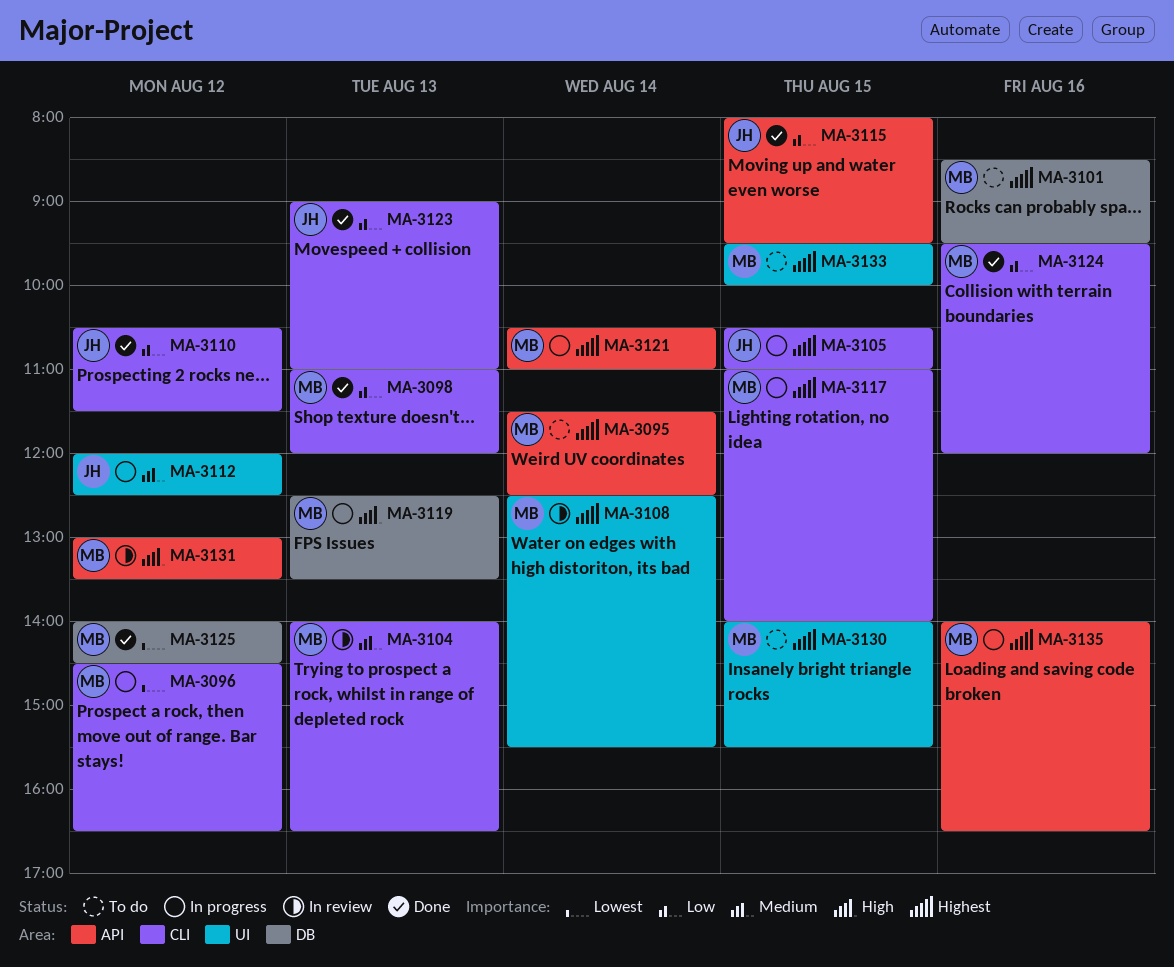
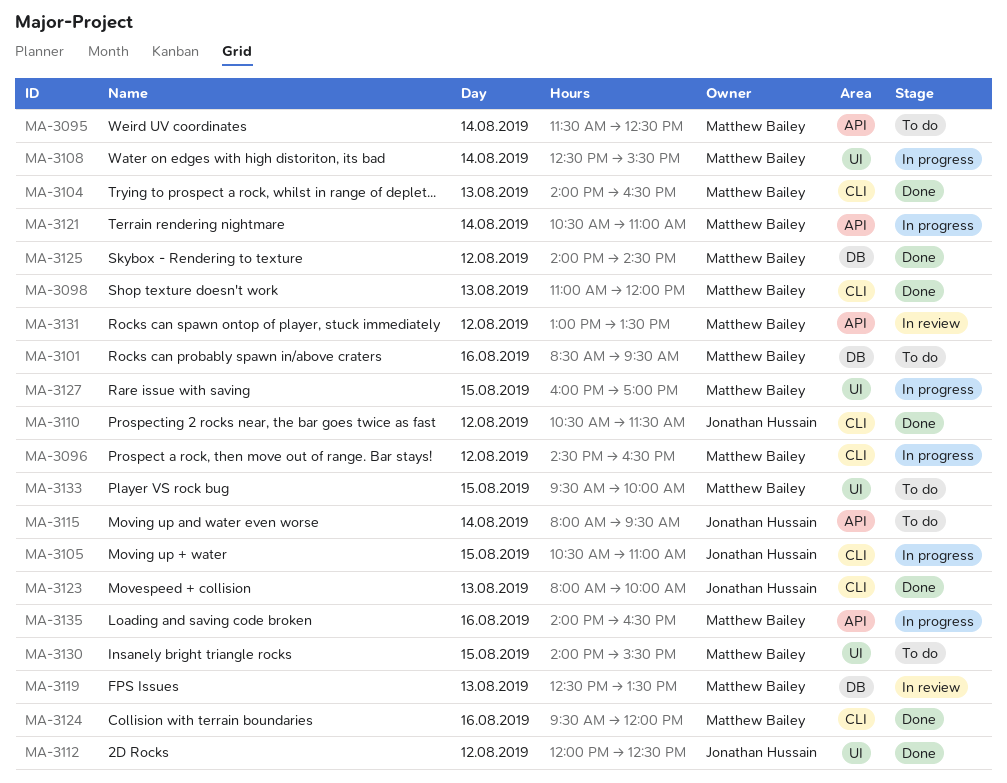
MA-3104, status: In review -> Done
MA-3108, status: In review -> In progress
MA-3112, status: In progress -> Done
MA-3115, status: Done -> To do
MA-3115, day: Aug 15 -> Aug 14
MA-3117: present -> none
MA-3119, status: In progress -> In review
MA-3123, begins: 09:00 -> 08:00
MA-3123, ends: 11:00 -> 10:00
MA-3127: none -> present

